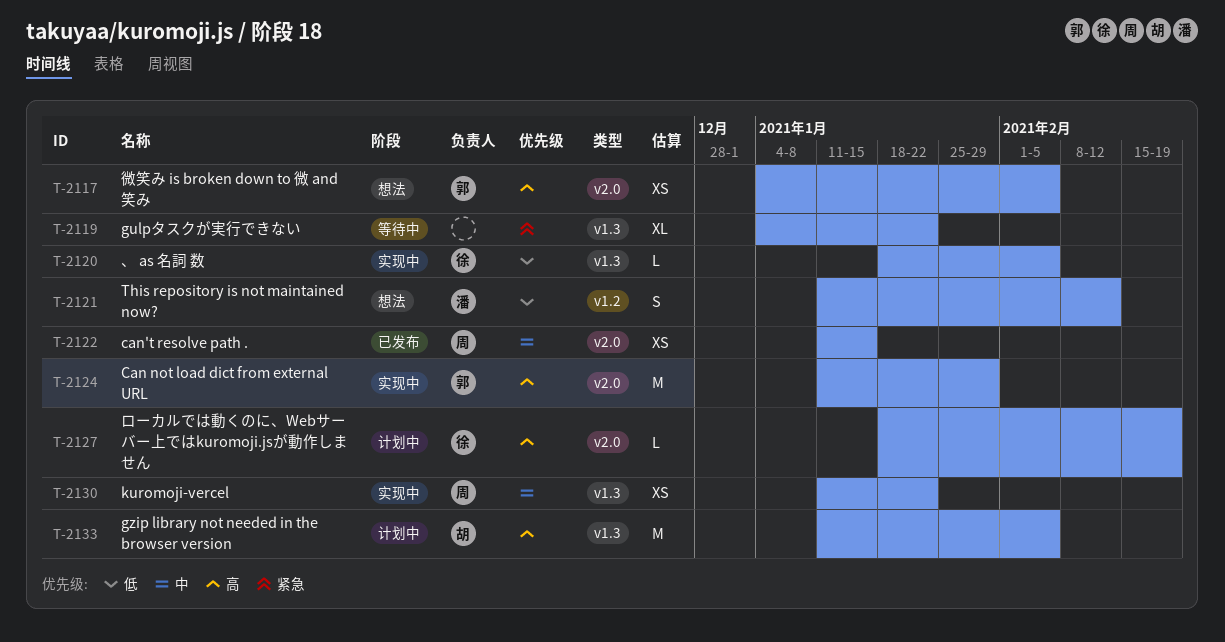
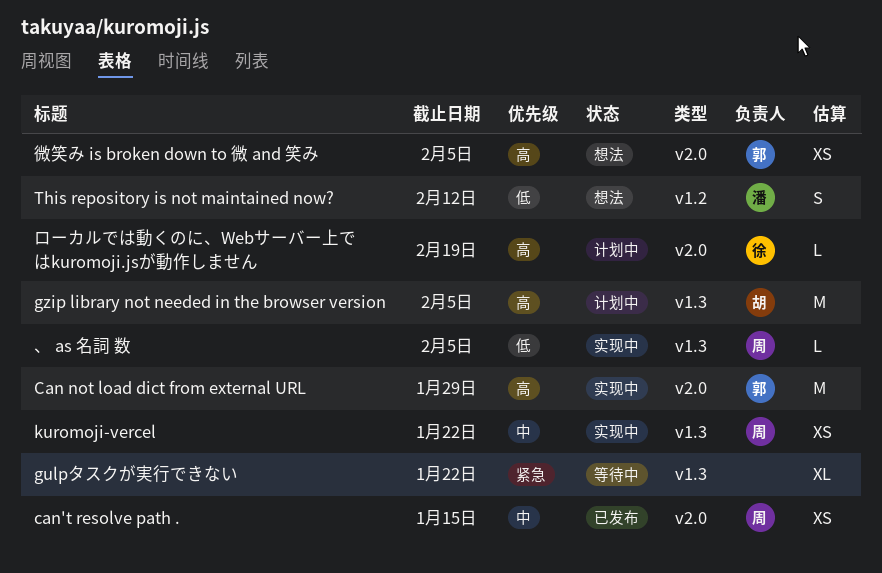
、 as 名詞 数, owner: 徐 -> 周

